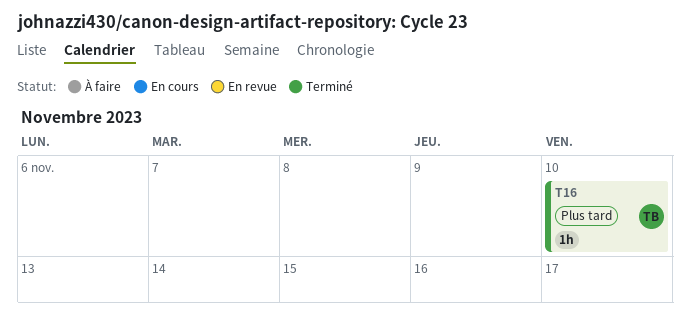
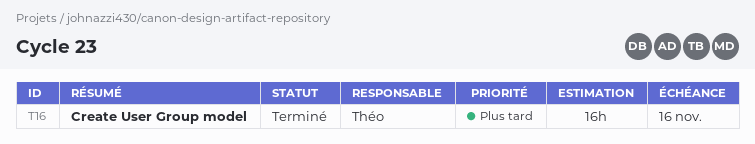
T16, estimate: 1h -> 16h
T16, due: Nov 10 -> Nov 16

